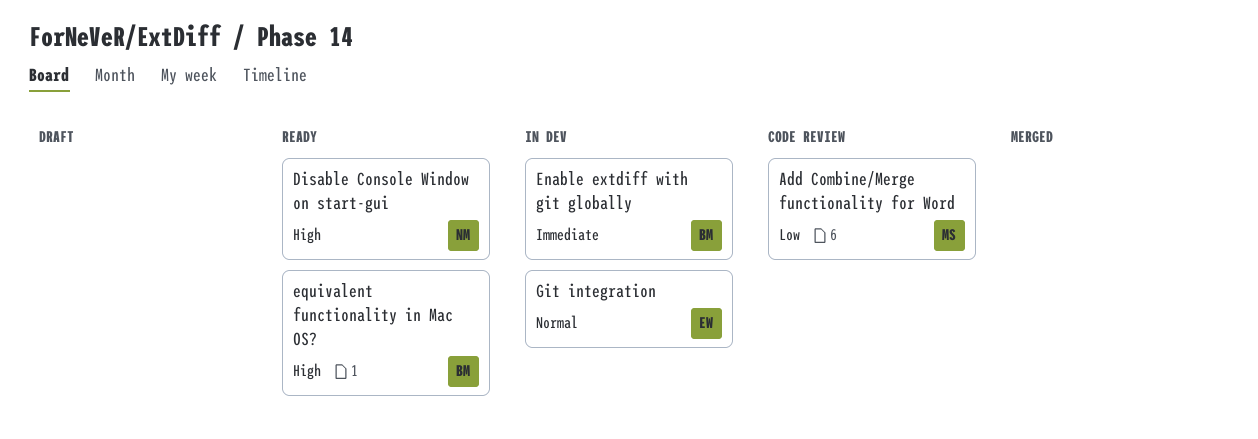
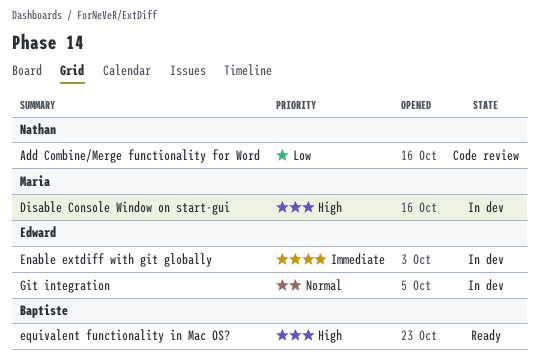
Add Combine/Merge functionality for Word, owner: Maria -> Nathan
Disable Console Window on start-gui, status: Ready -> In dev
Disable Console Window on start-gui, owner: Nathan -> Maria
Enable extdiff with git globally, owner: Baptiste -> Edward

